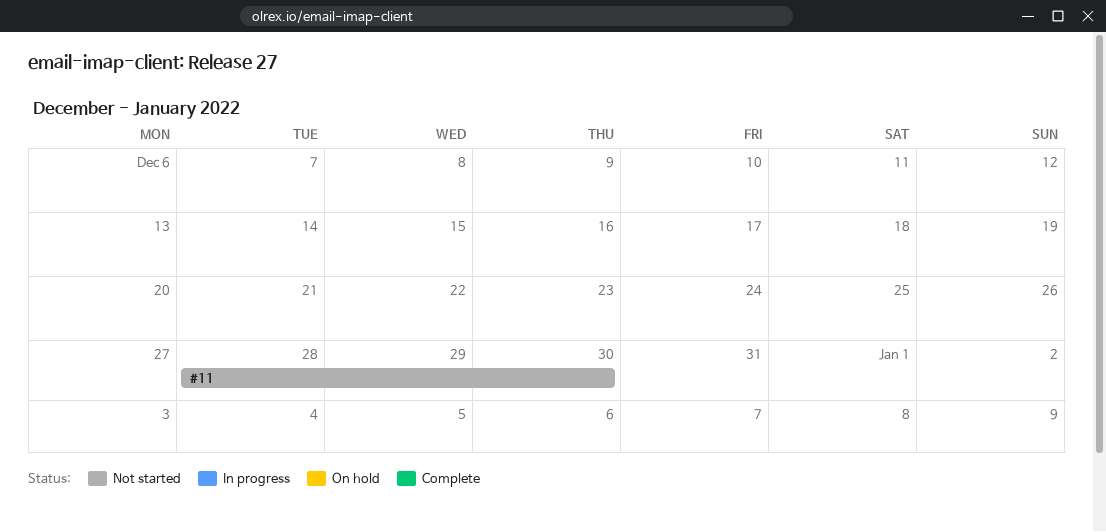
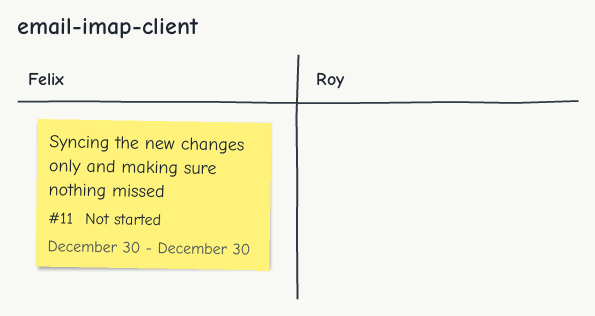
#11, start: Dec 28 -> Dec 30

